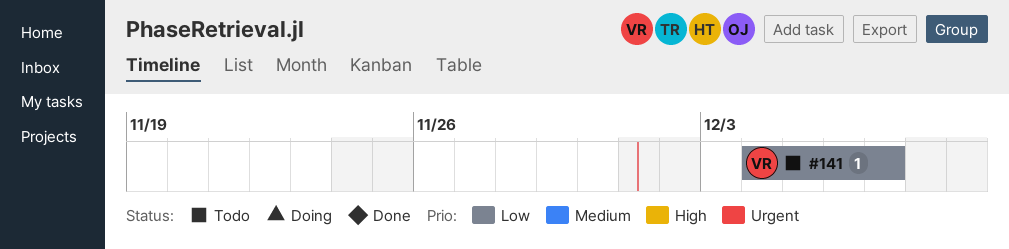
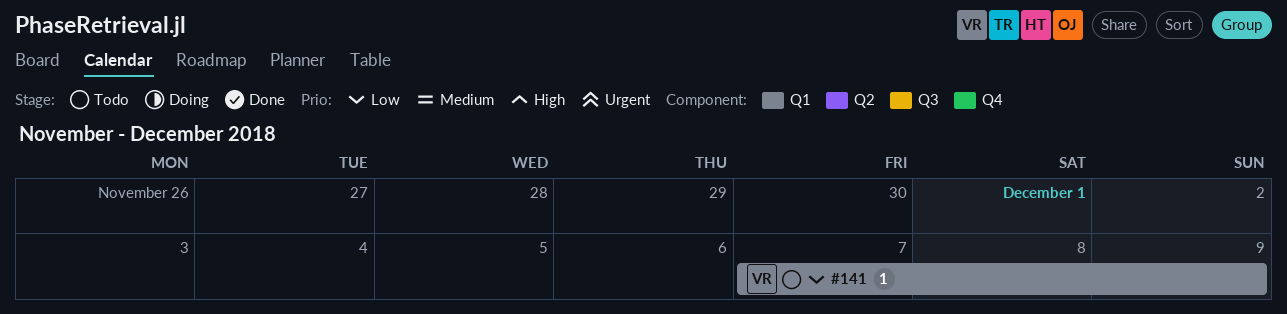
#141, start: Dec 4 -> Dec 7
#141, due: Dec 7 -> Dec 9

